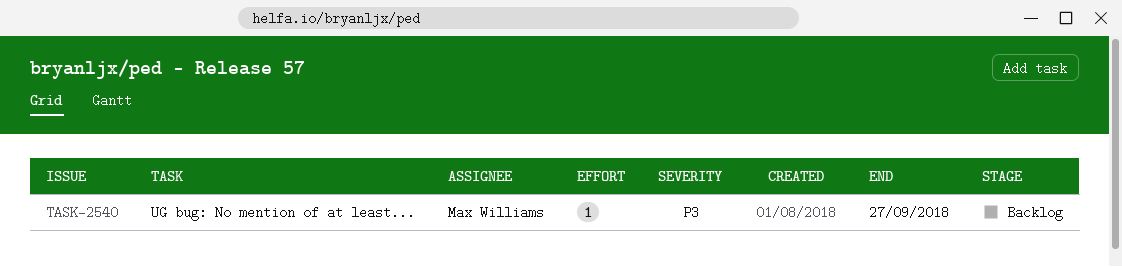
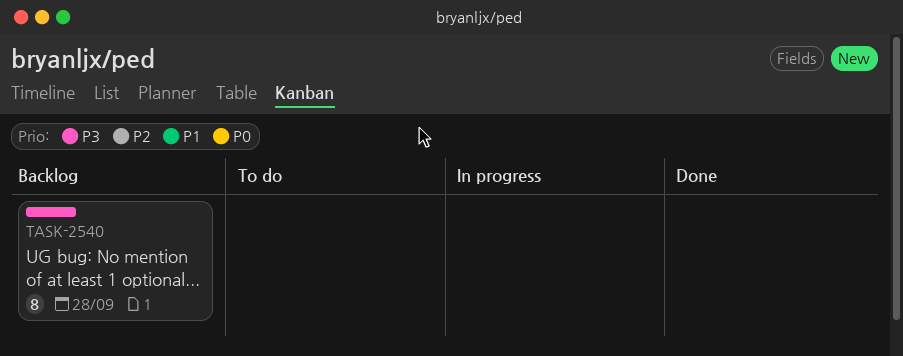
TASK-2540, estimate: 1 -> 8
TASK-2540, due: Sep 27 -> Sep 28

